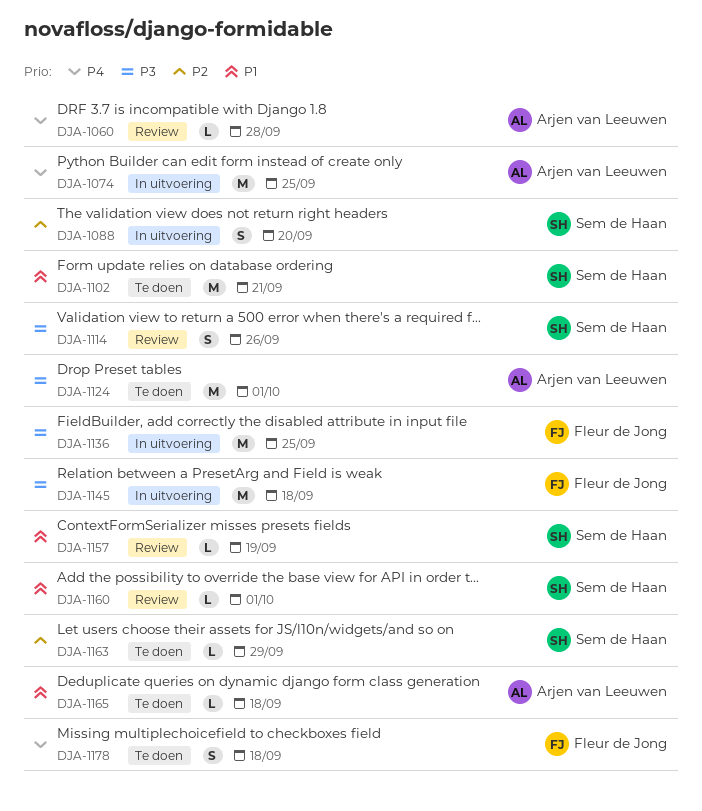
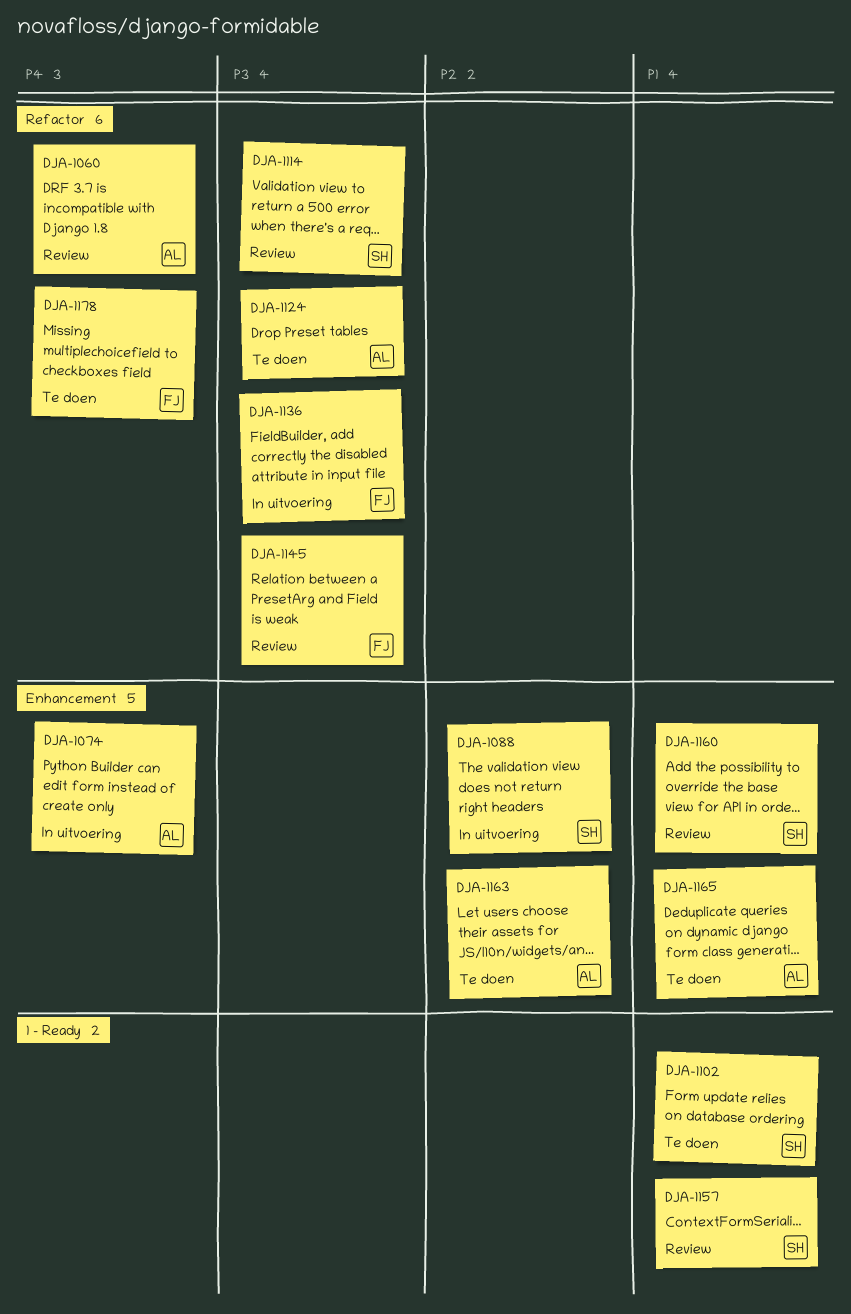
DJA-1145, status: In uitvoering -> Review
DJA-1163, owner: Sem de Haan -> Arjen van Leeuwen

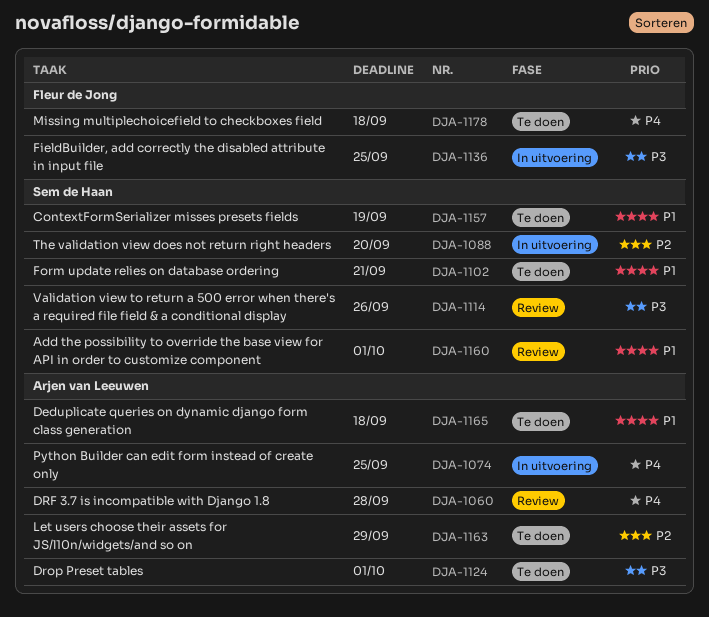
DJA-1145: present -> none
DJA-1157, status: Review -> Te doen

